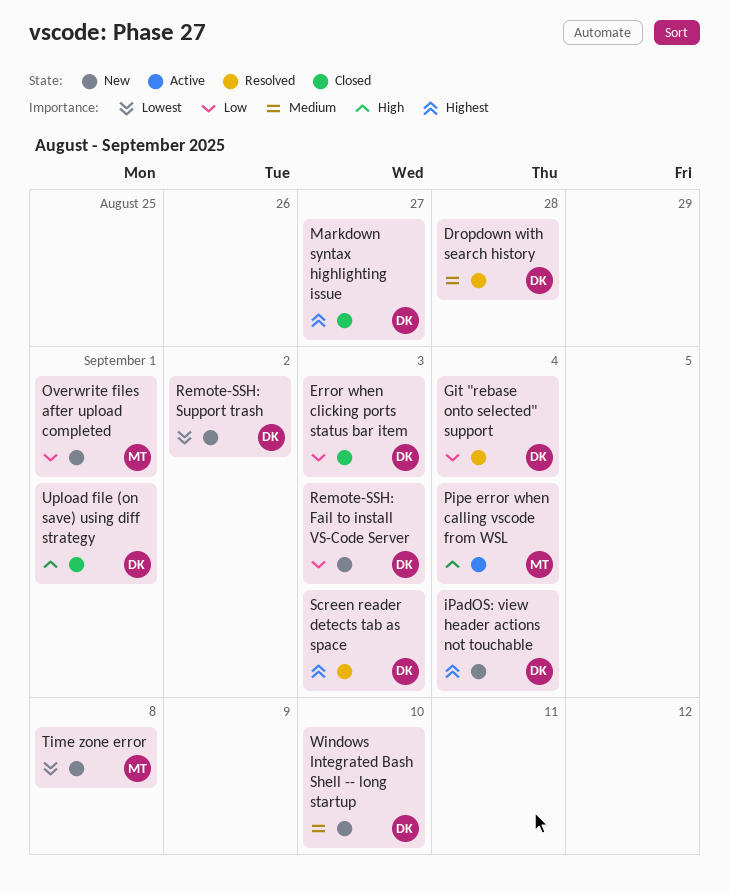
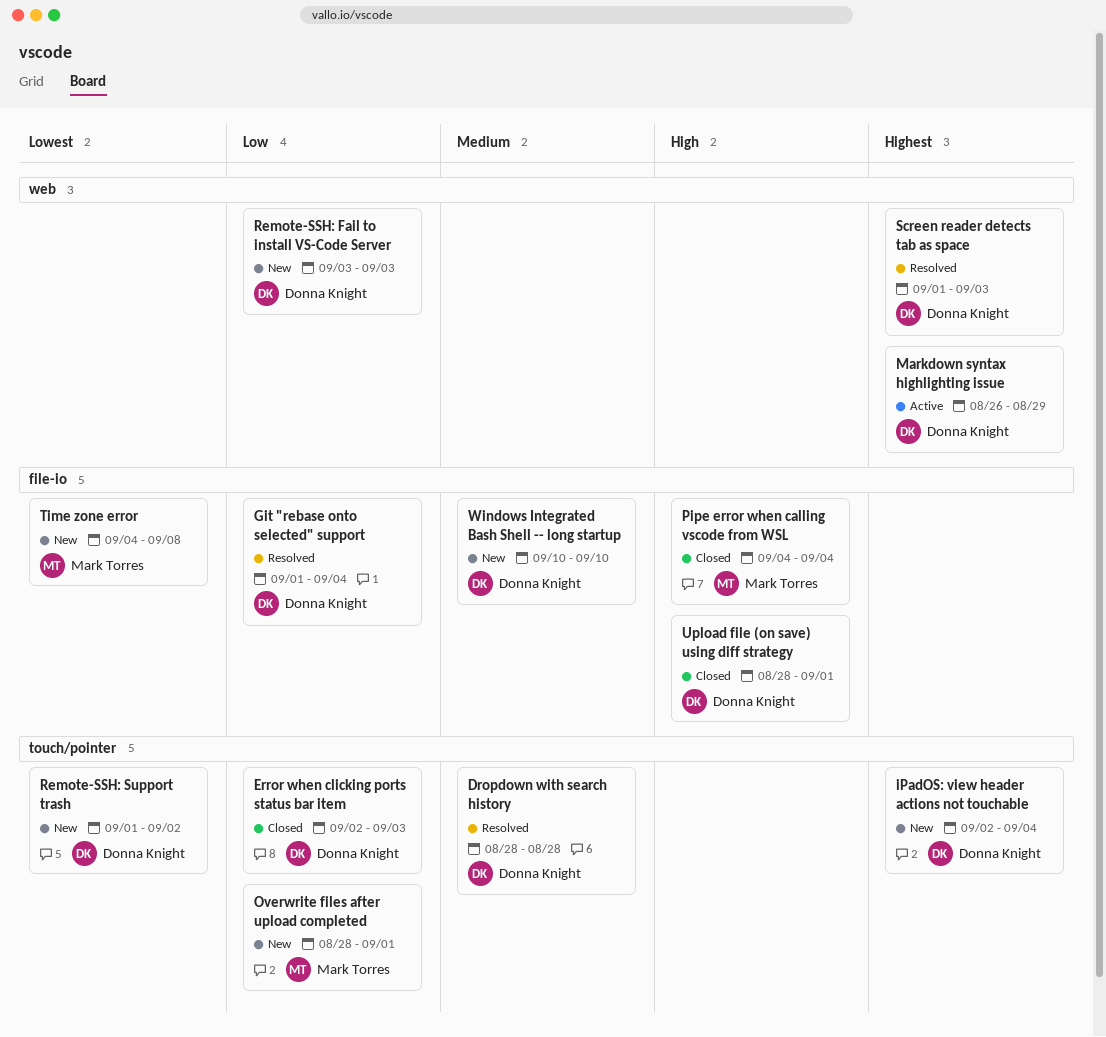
Markdown syntax highlighting issue, status: Closed -> Active
Markdown syntax highlighting issue, due: Aug 27 -> Aug 29
Pipe error when calling vscode from WSL, status: Active -> Closed

